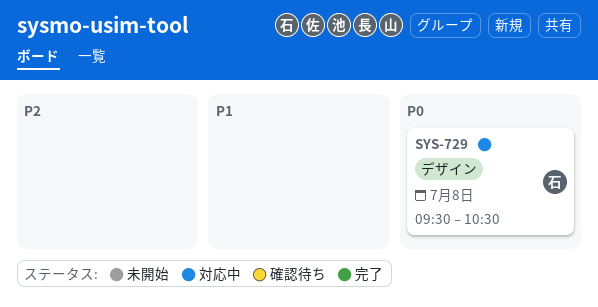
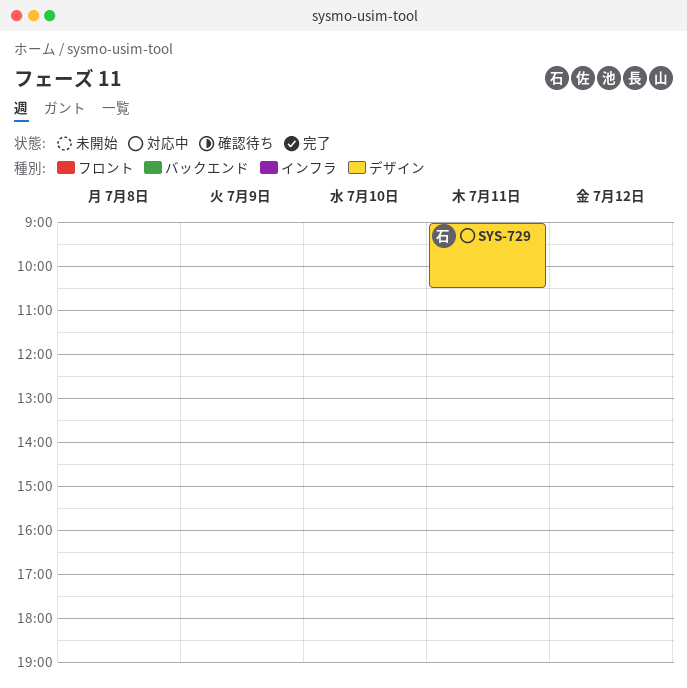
SYS-729, day: Jul 8 -> Jul 11
SYS-729, begins: 09:30 -> 09:00

